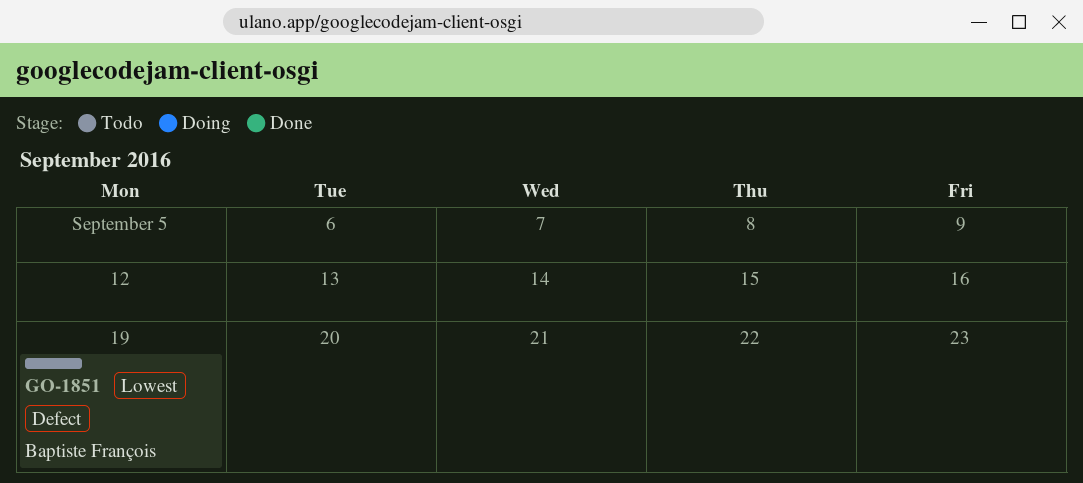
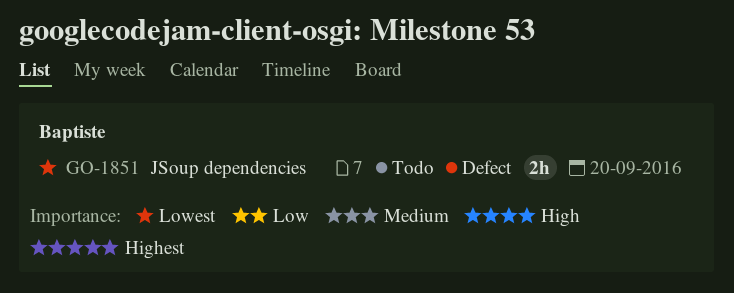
GO-1851, due: Sep 19 -> Sep 20

